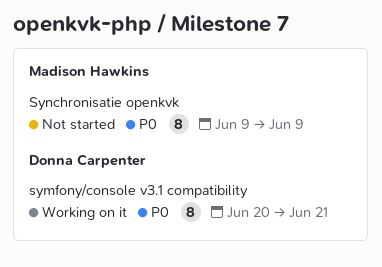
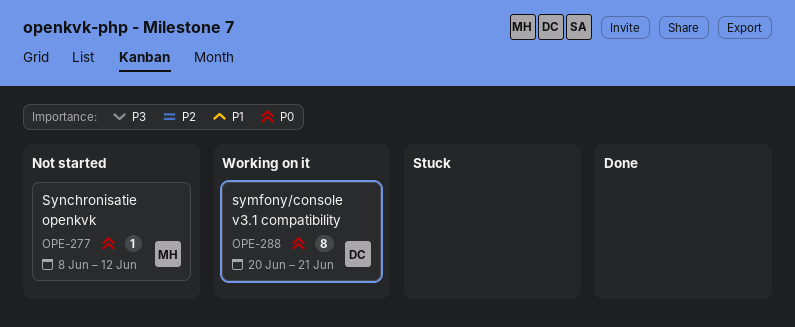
Synchronisatie openkvk, estimate: 8 -> 1
Synchronisatie openkvk, start: Jun 9 -> Jun 8
Synchronisatie openkvk, due: Jun 9 -> Jun 12

